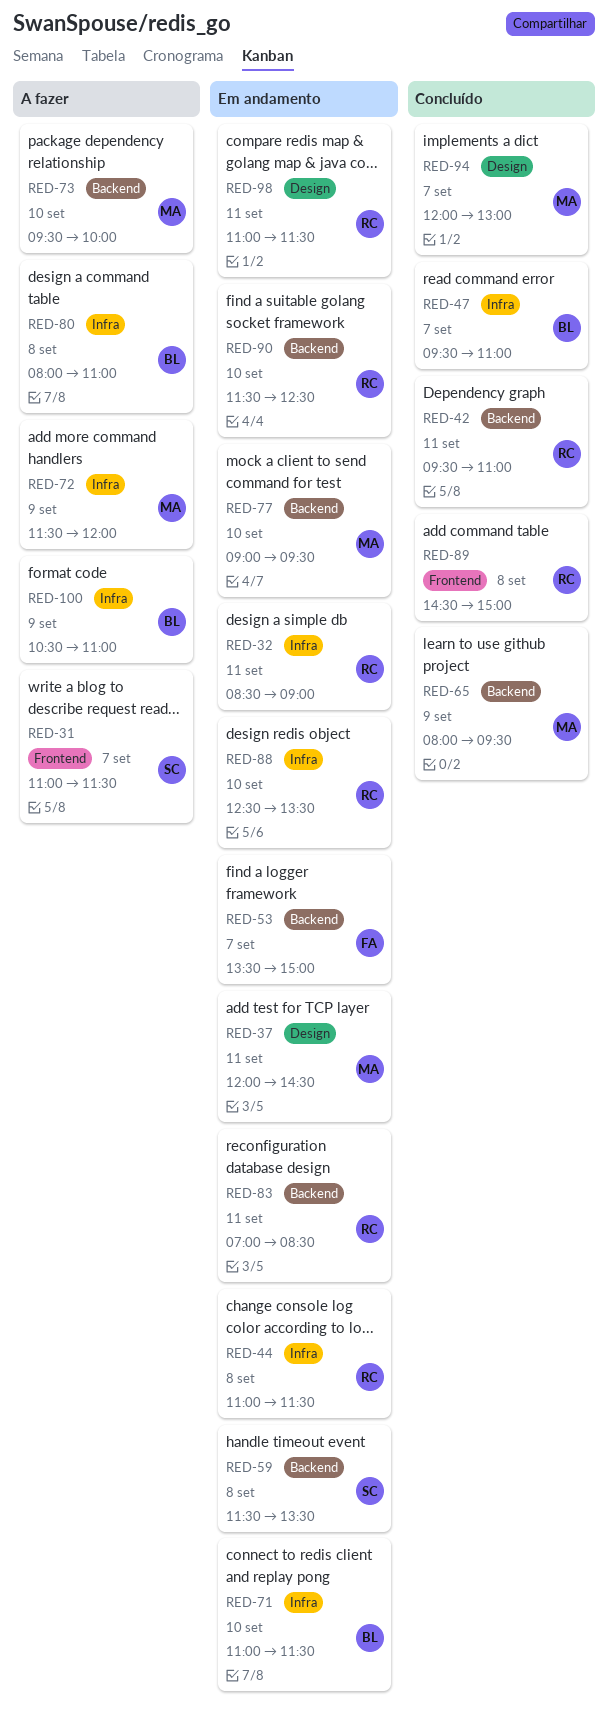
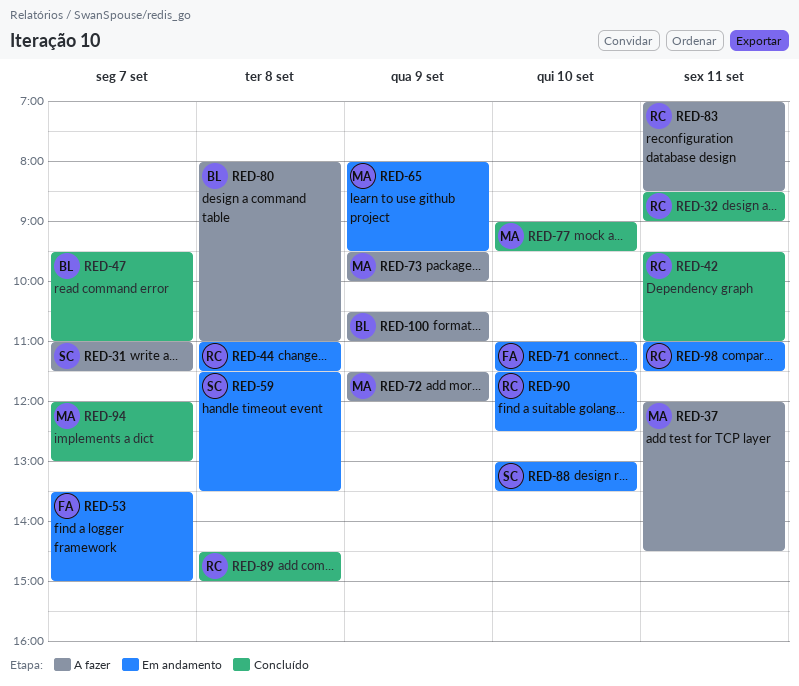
RED-32, status: Em andamento -> Concluído
RED-37, status: Em andamento -> A fazer
RED-65, status: Concluído -> Em andamento
RED-71, owner: BL -> FA
RED-73, day: Sep 10 -> Sep 9
RED-77, status: Em andamento -> Concluído
RED-83, status: Em andamento -> A fazer
RED-88, owner: RC -> SC
RED-88, begins: 12:30 -> 13:00

